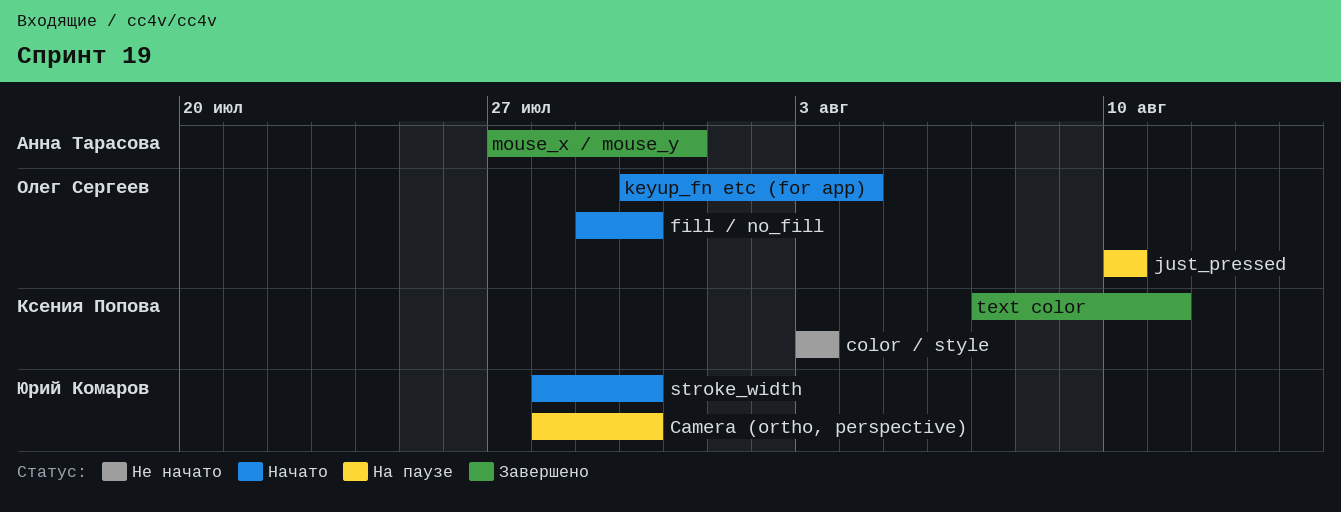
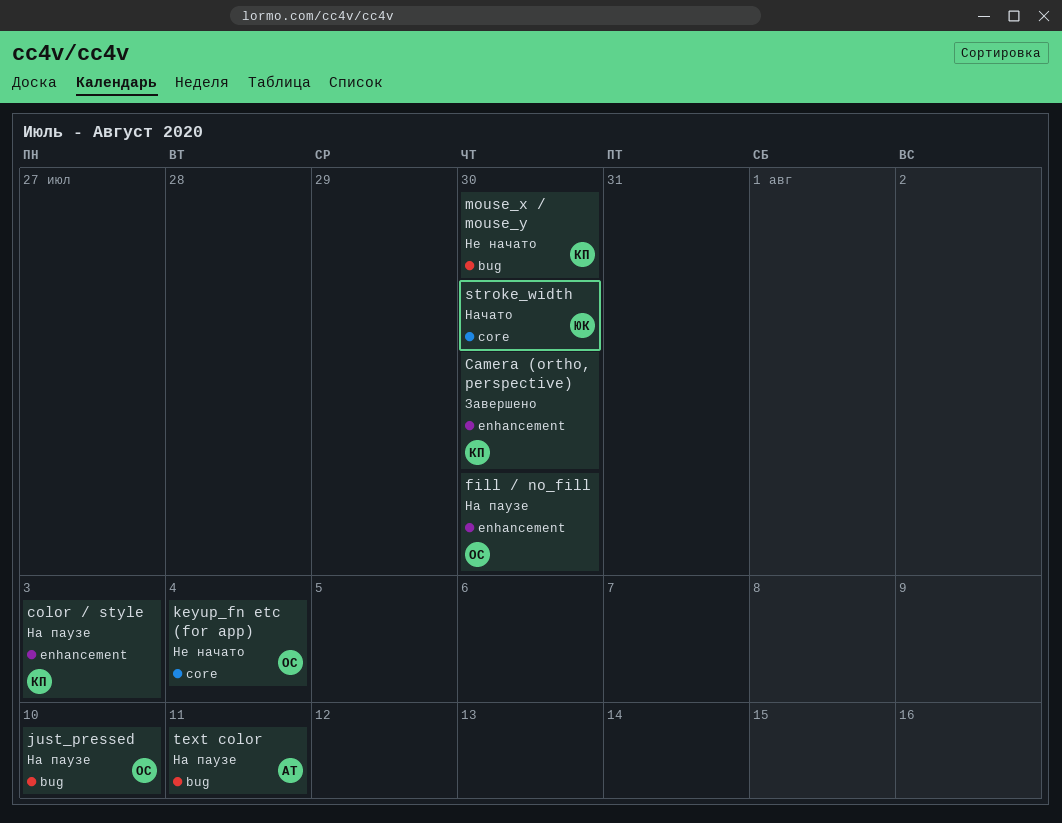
Camera (ortho, perspective), status: На паузе -> Завершено
Camera (ortho, perspective), owner: Юрий Комаров -> Ксения Попова
color / style, status: Не начато -> На паузе
fill / no_fill, status: Начато -> На паузе
keyup_fn etc (for app), status: Начато -> Не начато
mouse_x / mouse_y, status: Завершено -> Не начато
mouse_x / mouse_y, owner: Анна Тарасова -> Ксения Попова
mouse_x / mouse_y, due: Jul 31 -> Jul 30
text color, status: Завершено -> На паузе
text color, owner: Ксения Попова -> Анна Тарасова

